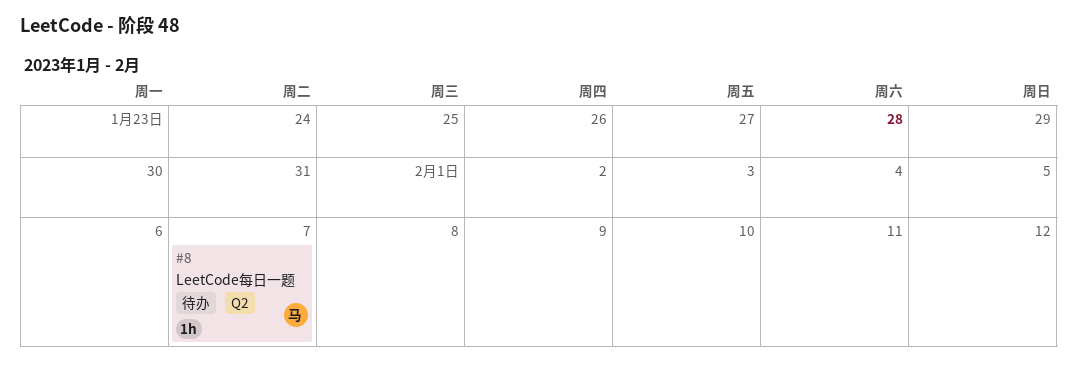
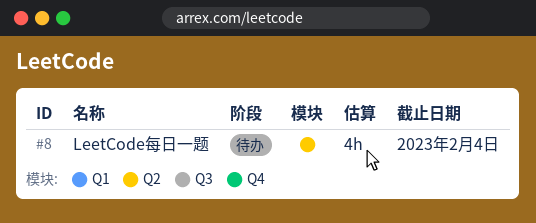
#8, estimate: 1h -> 4h
#8, due: Feb 7 -> Feb 4

